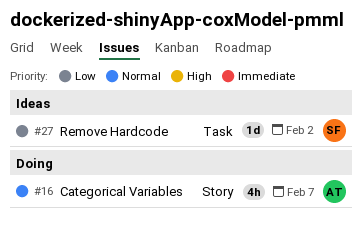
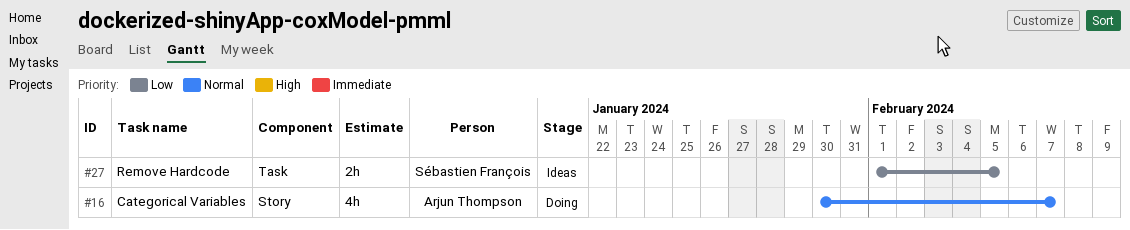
#27, estimate: 1d -> 2h
#27, due: Feb 2 -> Feb 5

